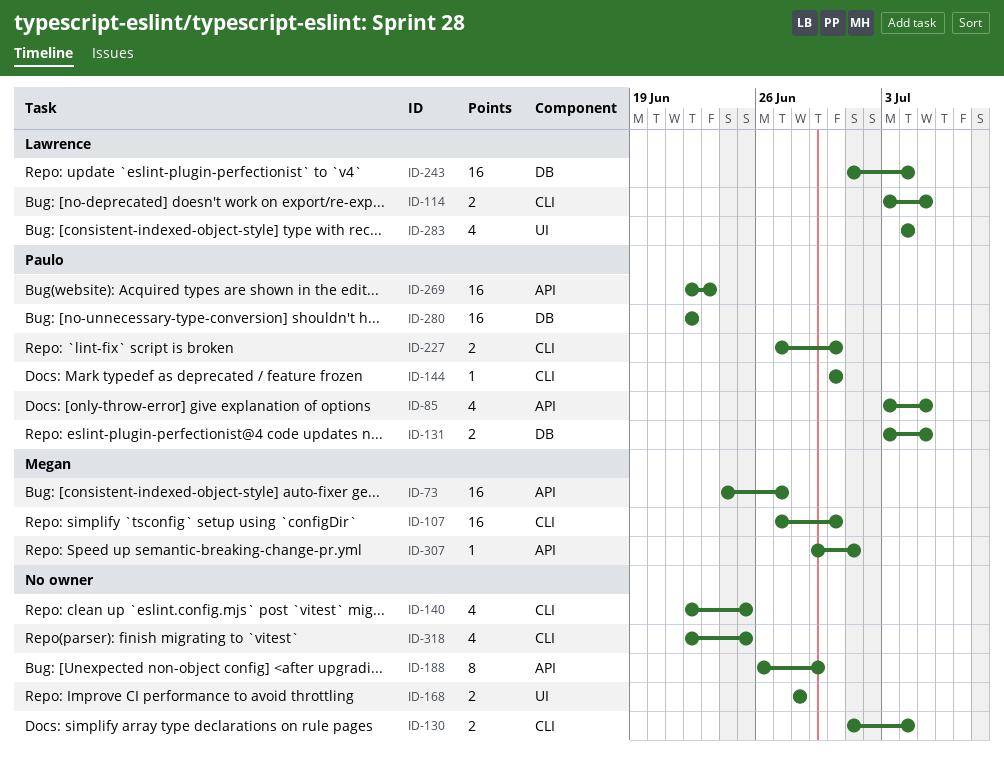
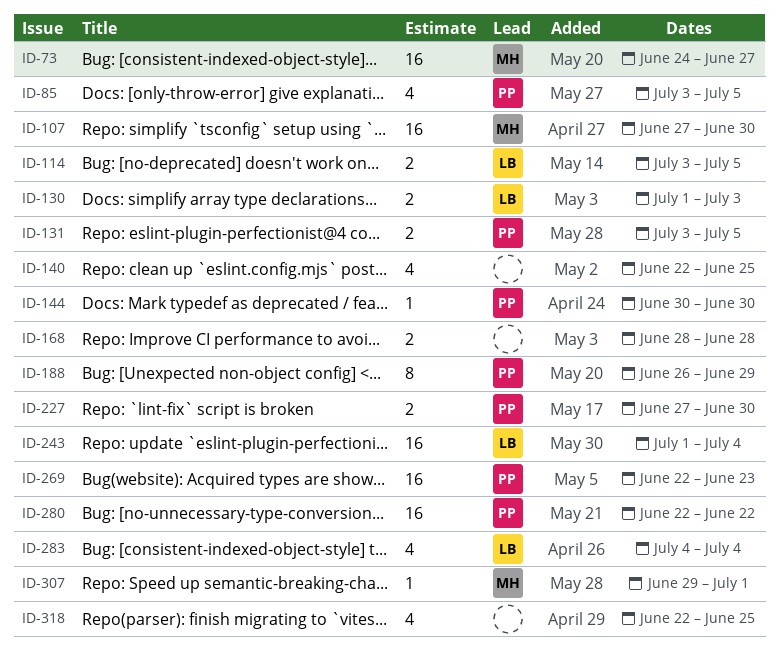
ID-130, owner: none -> Lawrence
ID-130, due: Jul 4 -> Jul 3
ID-188, owner: none -> Paulo

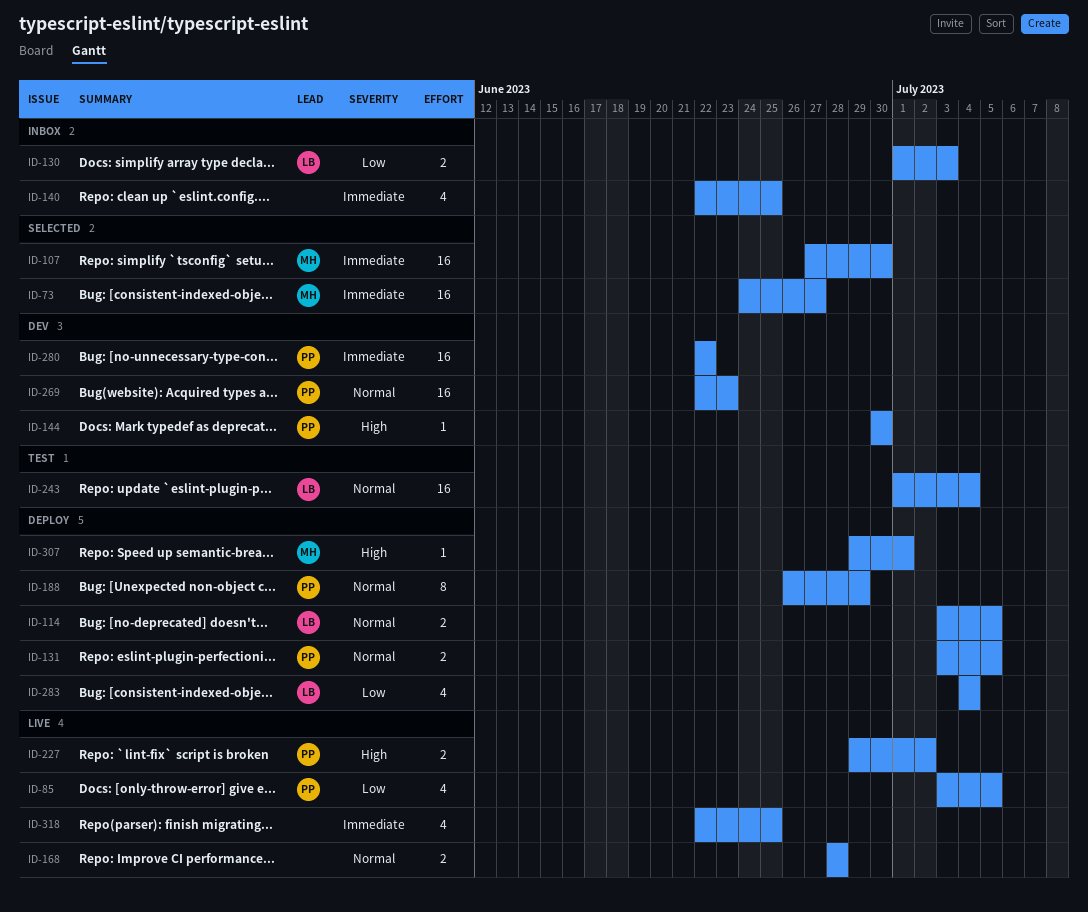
ID-227, start: Jun 27 -> Jun 29
ID-227, due: Jun 30 -> Jul 2

